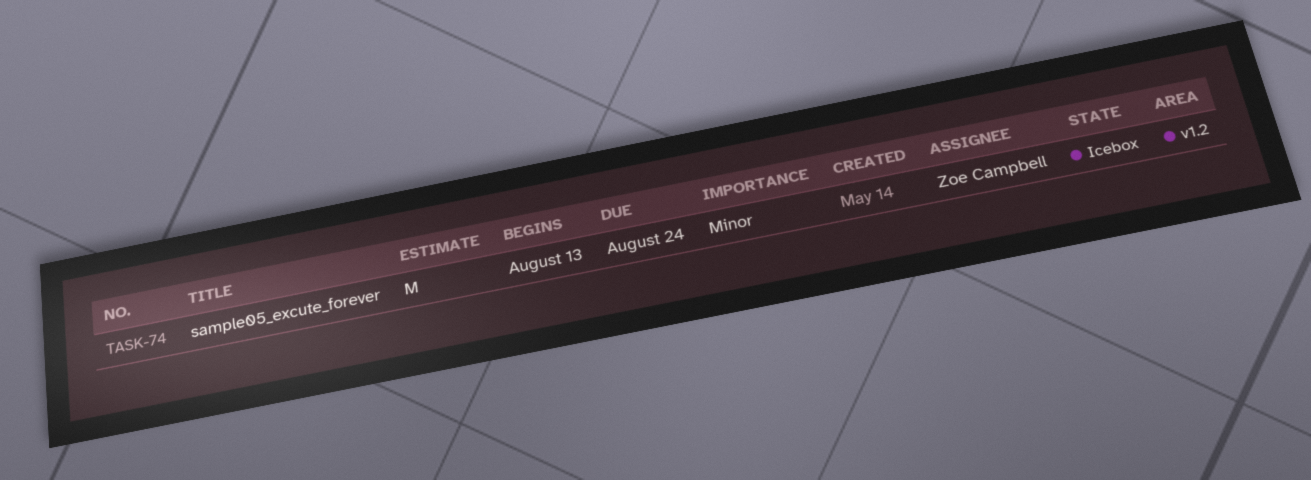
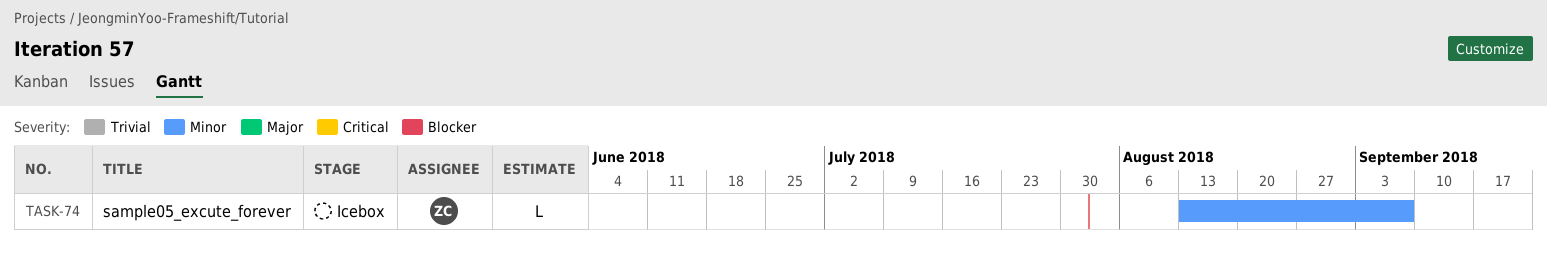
TASK-74, estimate: M -> L
TASK-74, due: Aug 24 -> Sep 7

